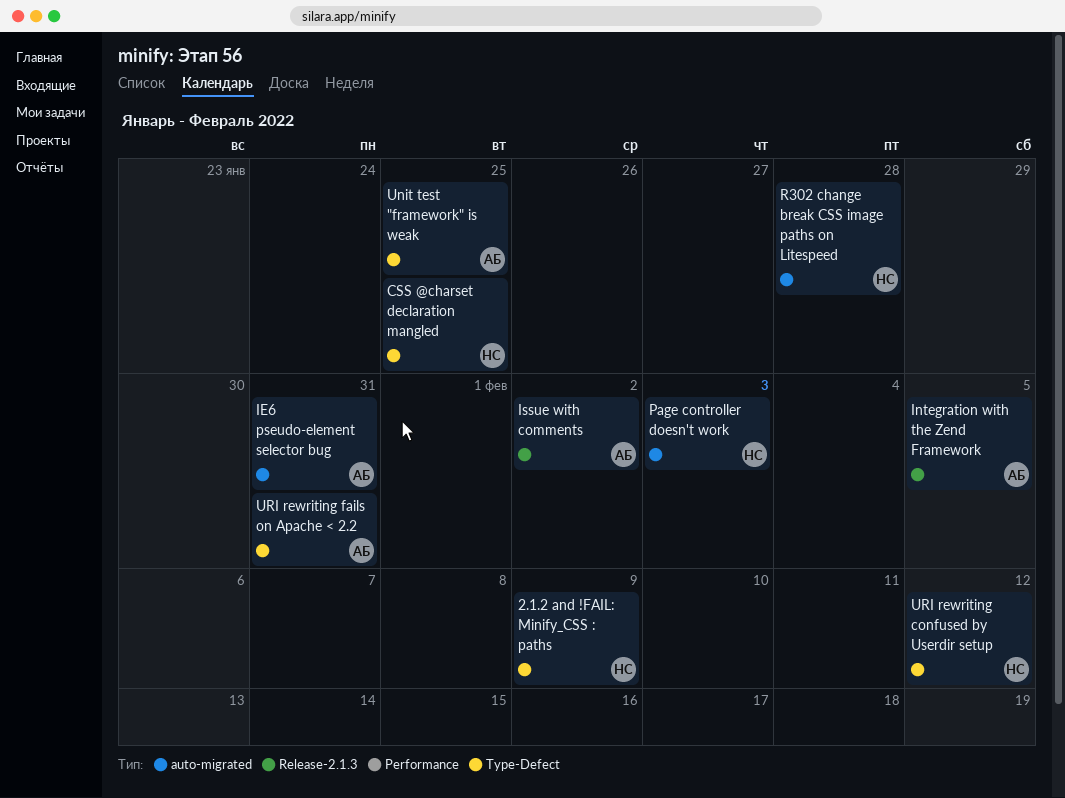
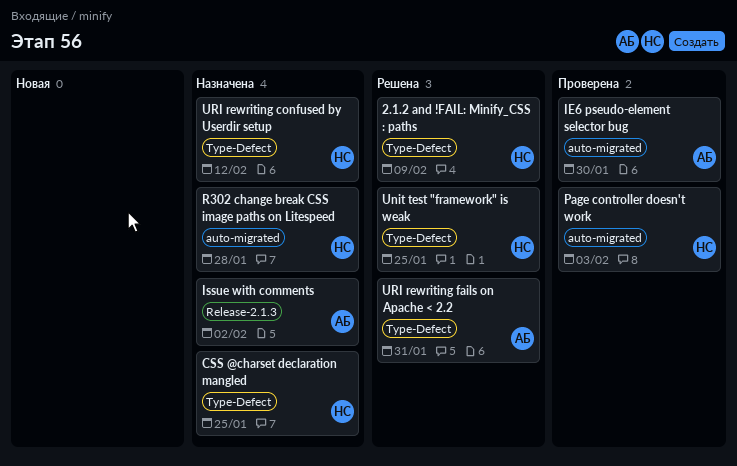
IE6 pseudo-element selector bug, due: Jan 31 -> Jan 30
Integration with the Zend Framework: present -> none
Unit test "framework" is weak, owner: АБ -> НС

